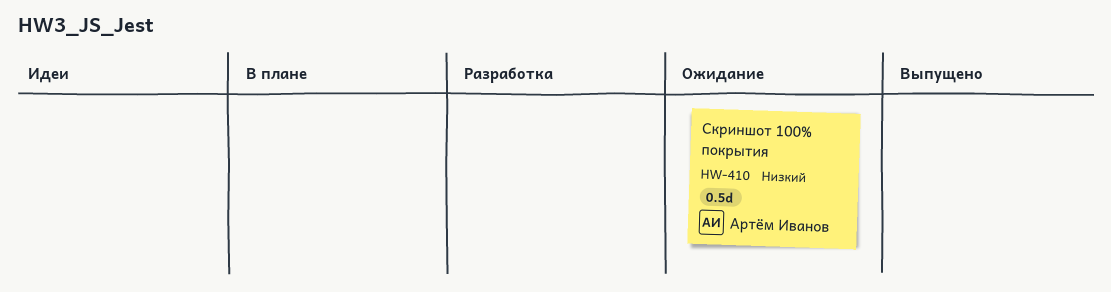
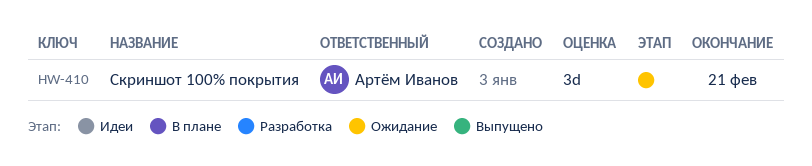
HW-410, estimate: 0.5d -> 3d

